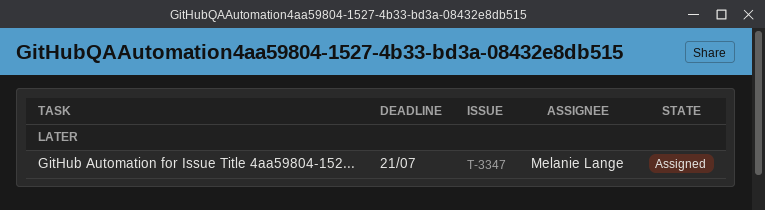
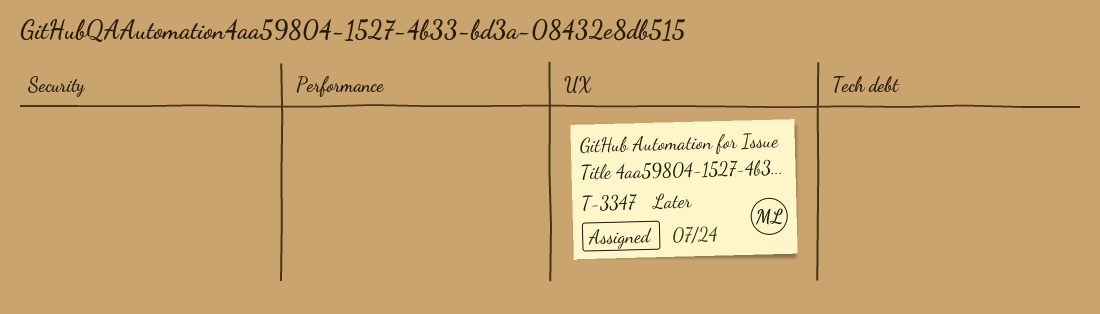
T-3347, due: Jul 21 -> Jul 24

